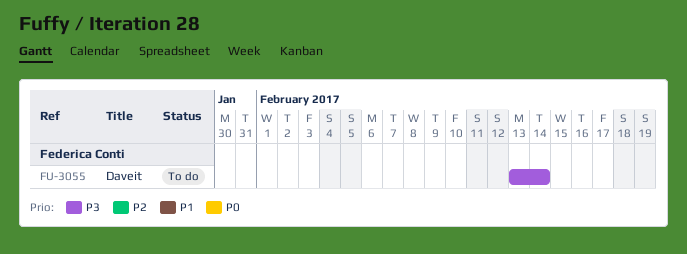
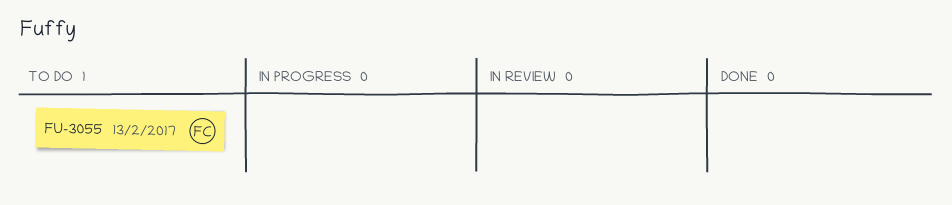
FU-3055, due: Feb 14 -> Feb 13

